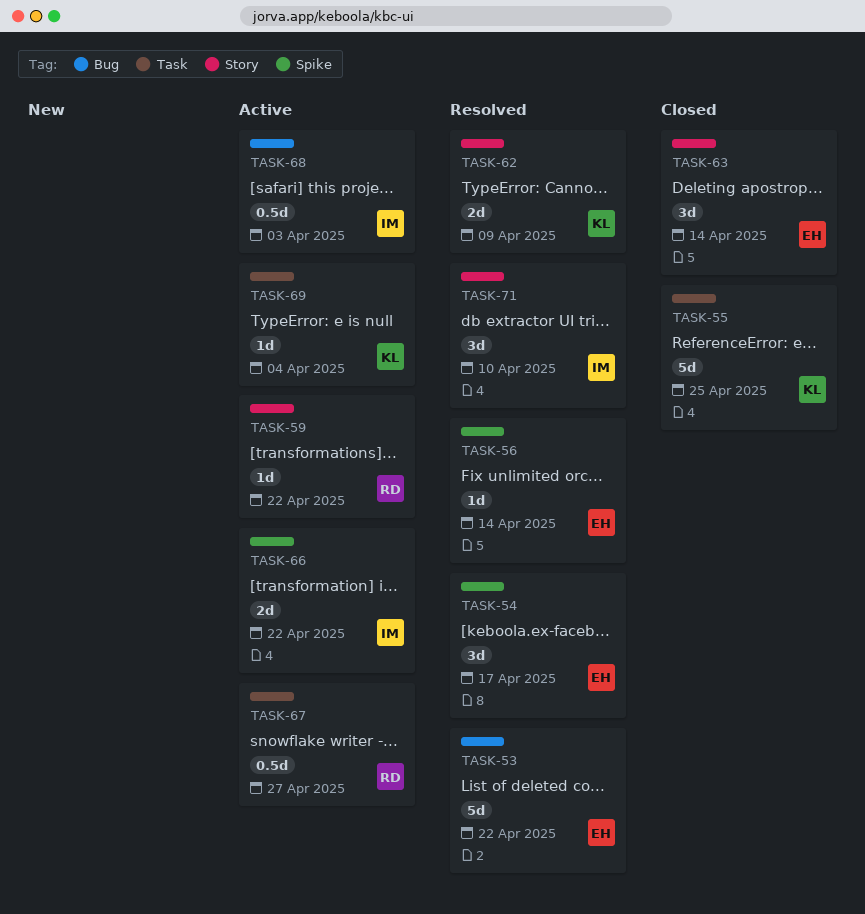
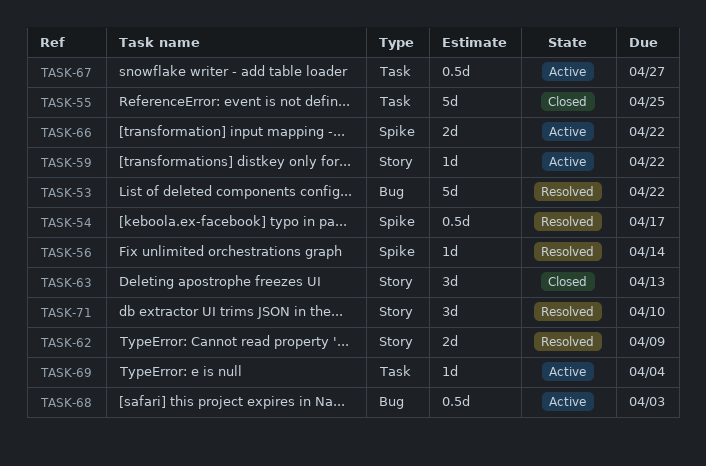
TASK-54, estimate: 3d -> 0.5d
TASK-63, due: Apr 14 -> Apr 13

